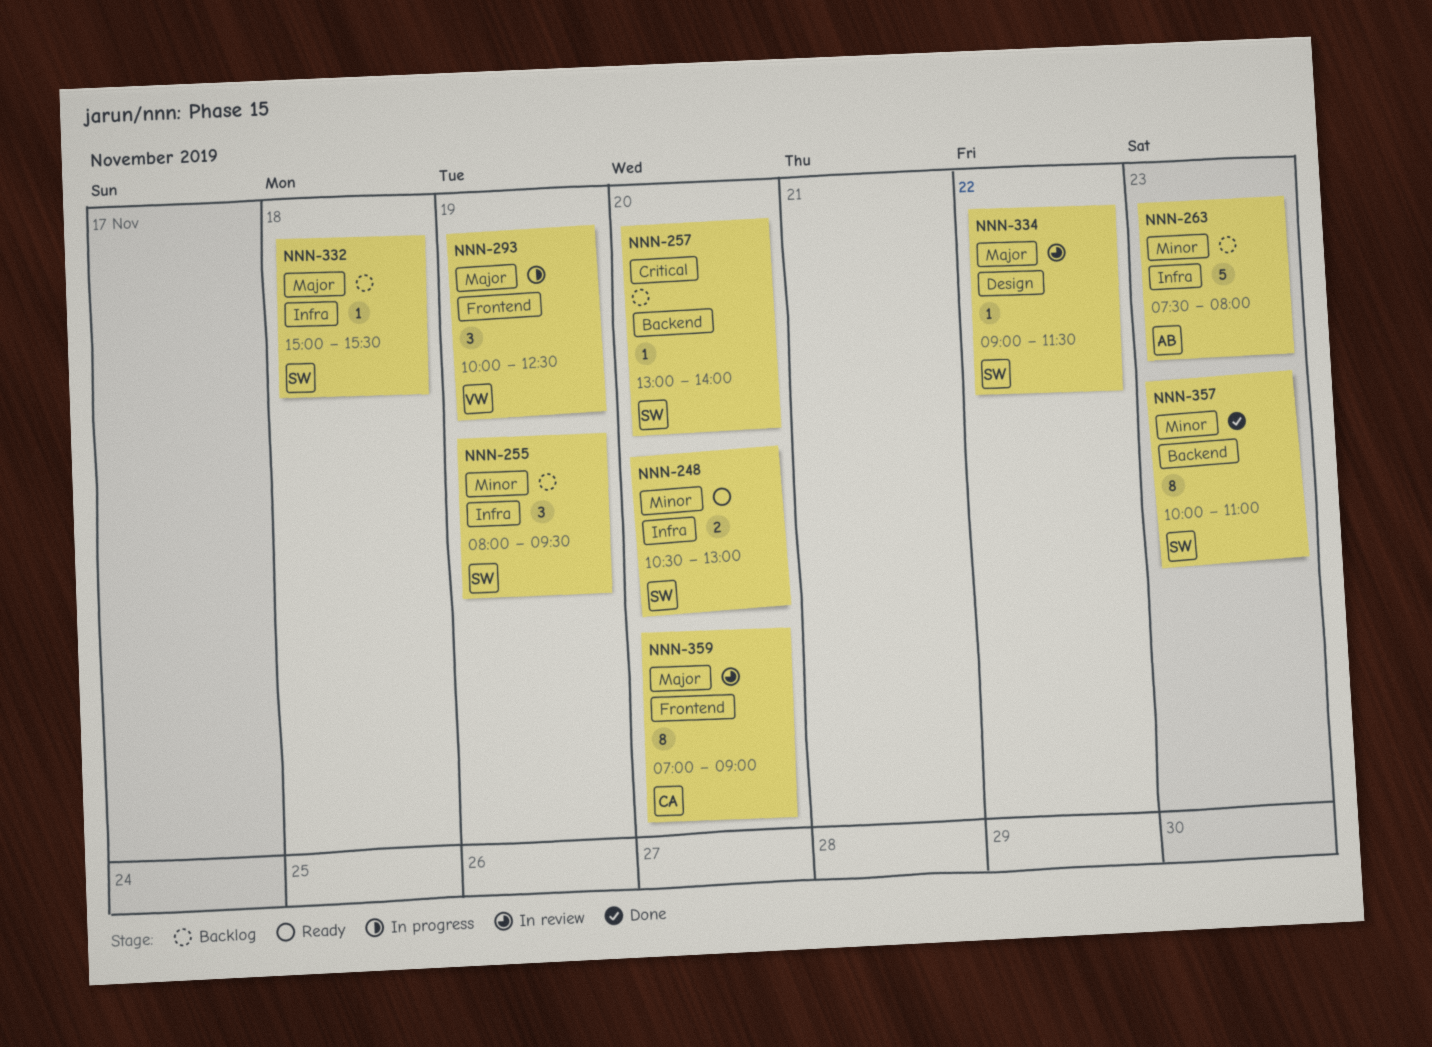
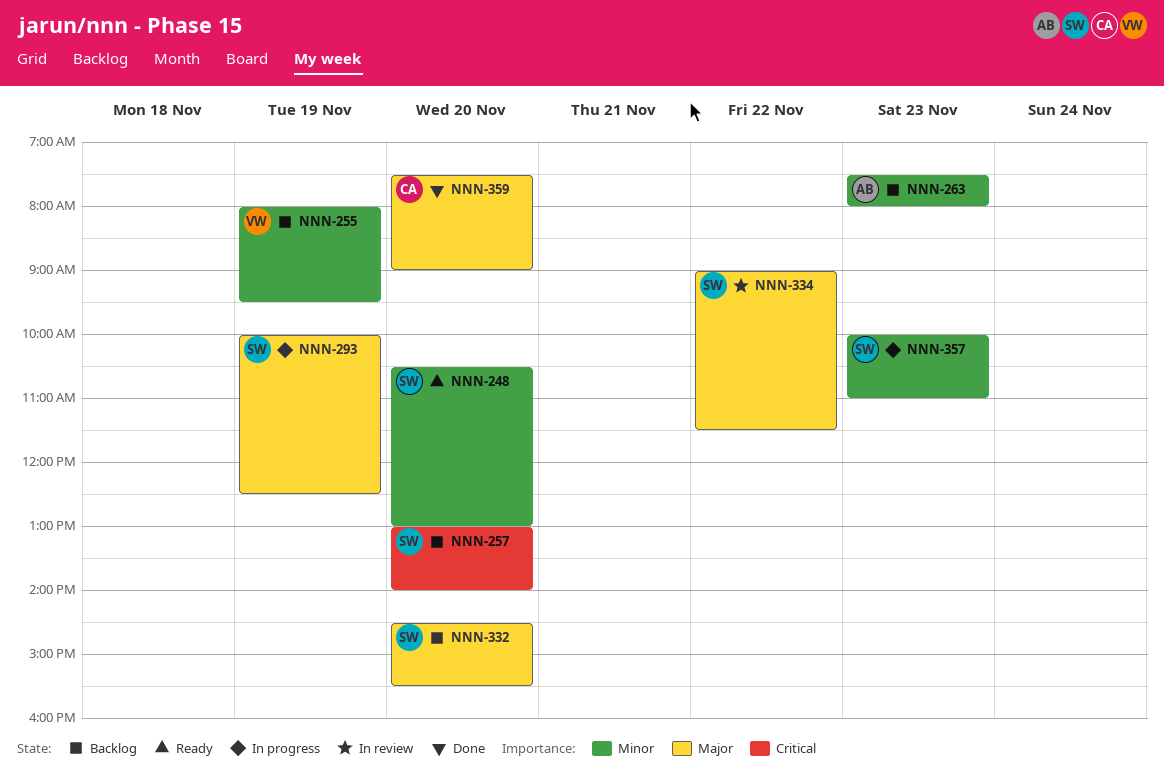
NNN-255, owner: SW -> VW
NNN-293, owner: VW -> SW
NNN-332, day: Nov 18 -> Nov 20
NNN-332, begins: 15:00 -> 14:30
NNN-357, status: Done -> In progress
NNN-359, status: In review -> Done
NNN-359, begins: 07:00 -> 07:30

